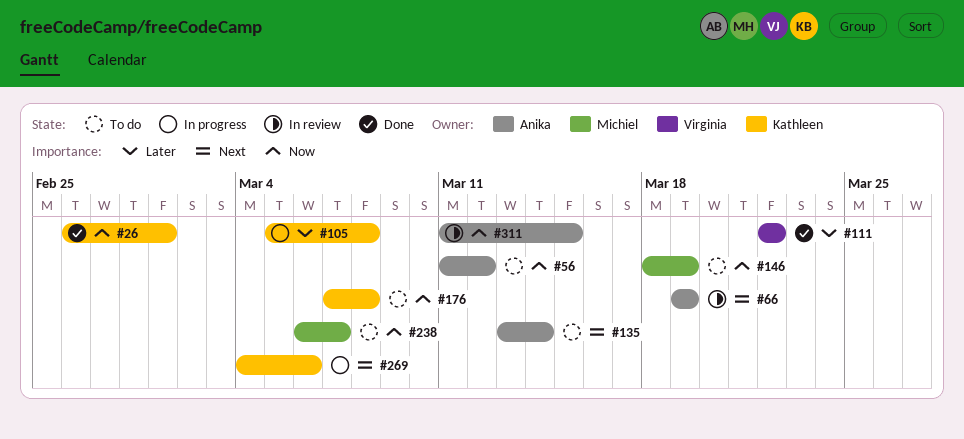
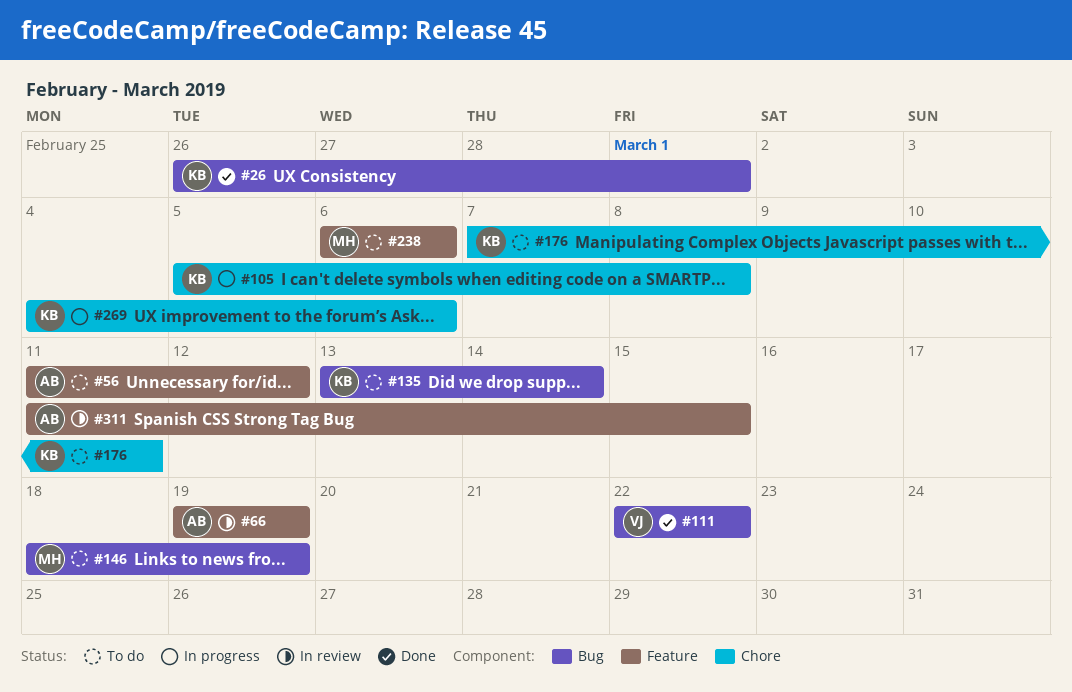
#135, owner: Anika -> Kathleen
#176, due: Mar 8 -> Mar 11
#238, due: Mar 7 -> Mar 6

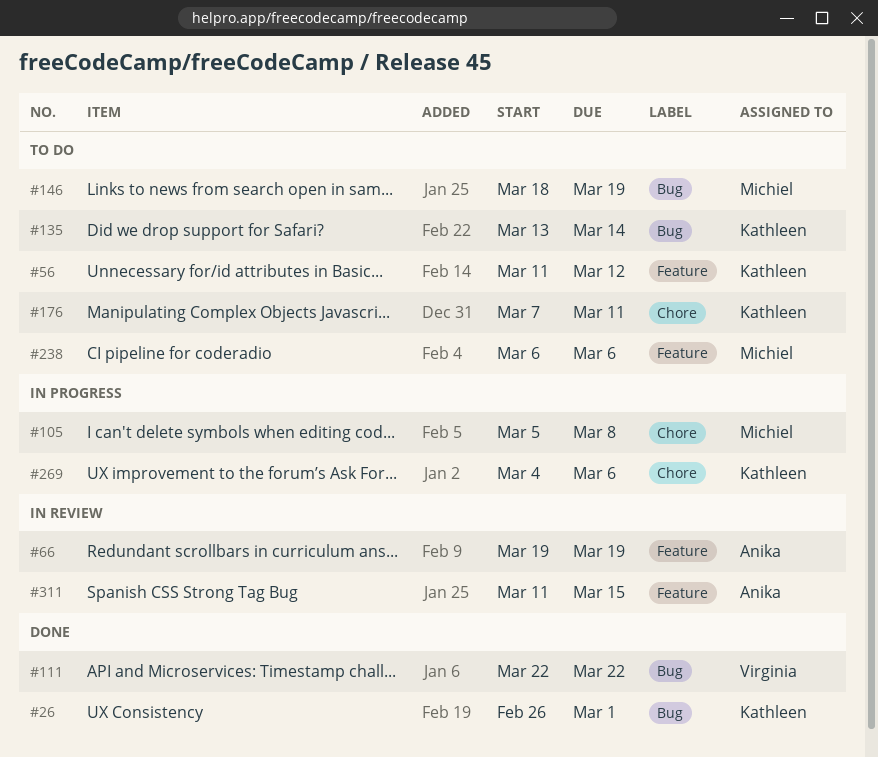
#56, owner: Anika -> Kathleen
#105, owner: Kathleen -> Michiel

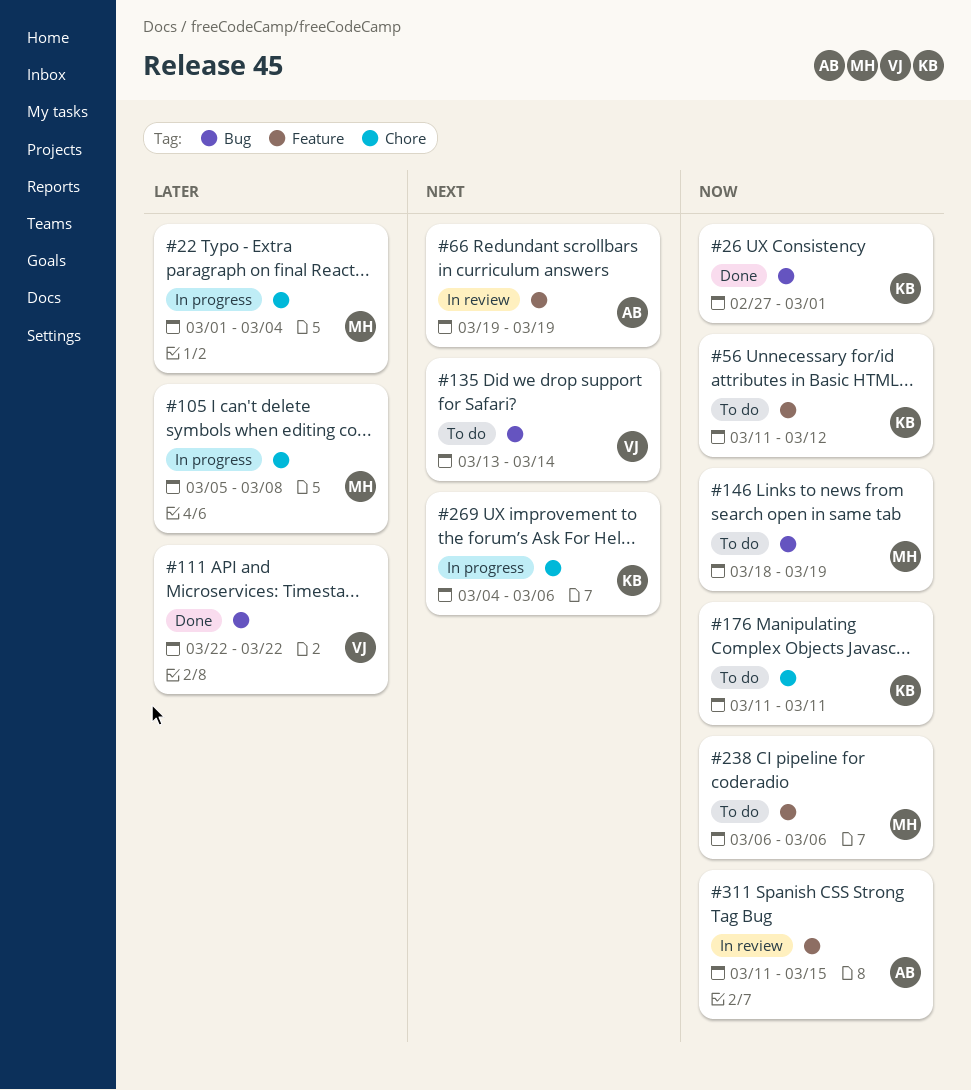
#22: none -> present
#26, start: Feb 26 -> Feb 27
#135, owner: Kathleen -> Virginia
#176, start: Mar 7 -> Mar 11

